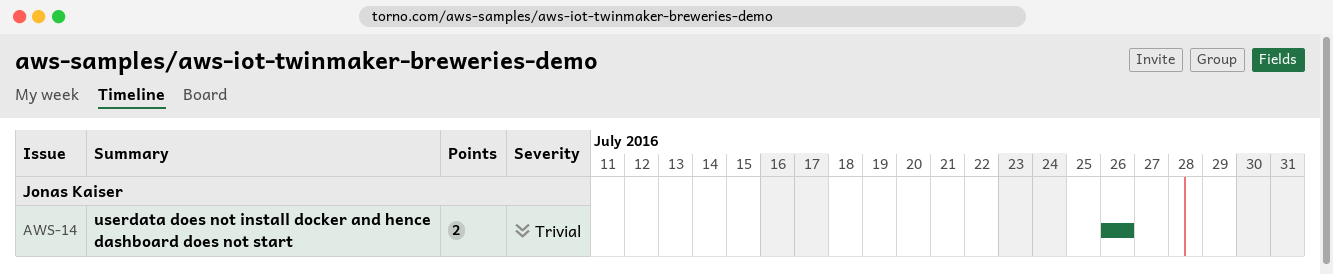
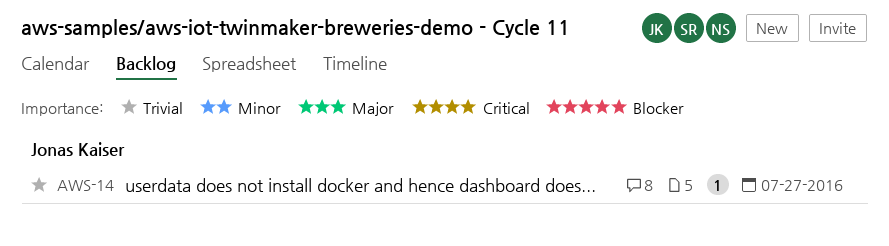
AWS-14, estimate: 2 -> 1
AWS-14, due: Jul 26 -> Jul 27

